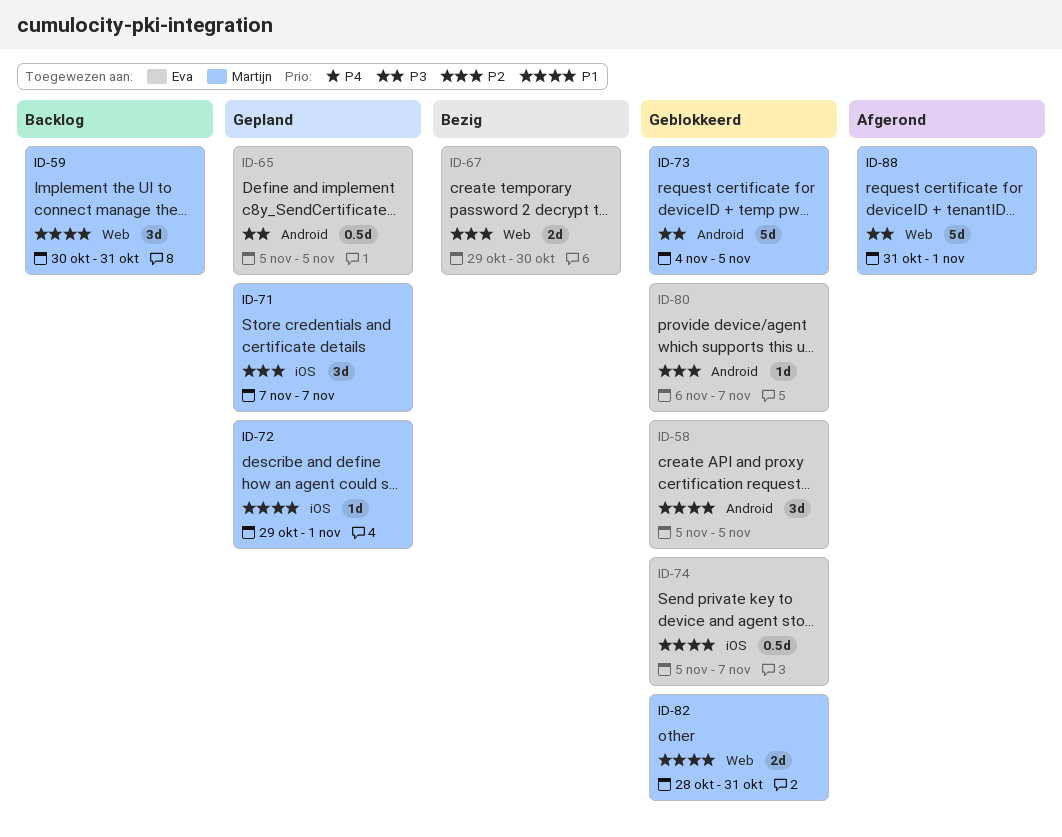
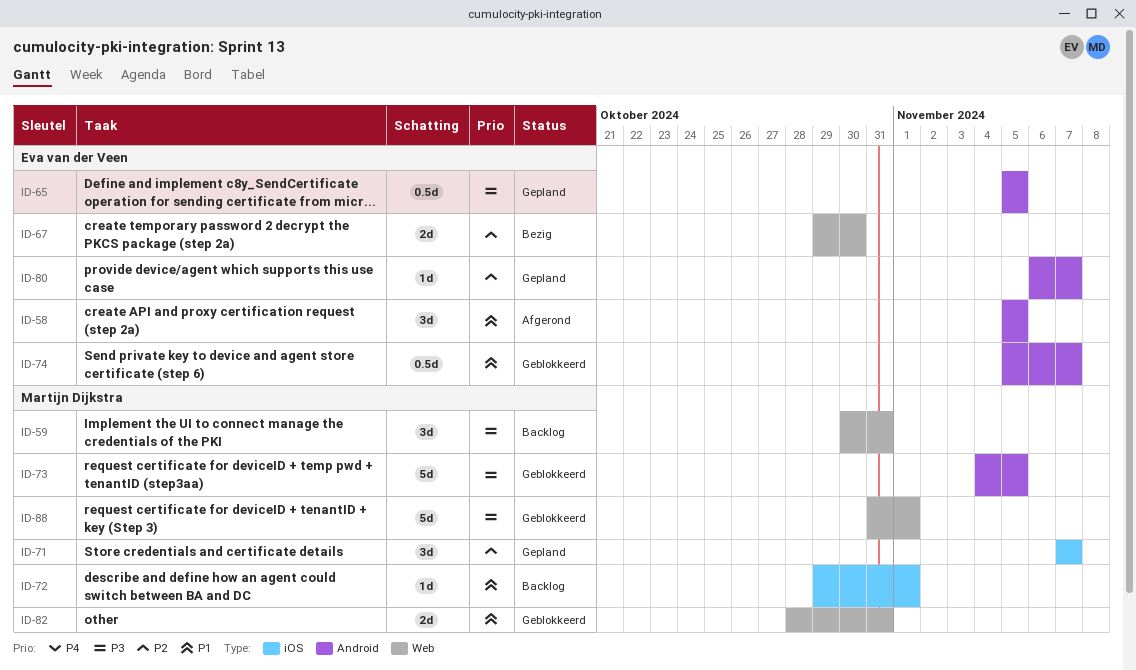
ID-58, status: Geblokkeerd -> Afgerond
ID-59, priority: P1 -> P3
ID-72, status: Gepland -> Backlog
ID-74, label: iOS -> Android
ID-80, status: Geblokkeerd -> Gepland
ID-88, status: Afgerond -> Geblokkeerd

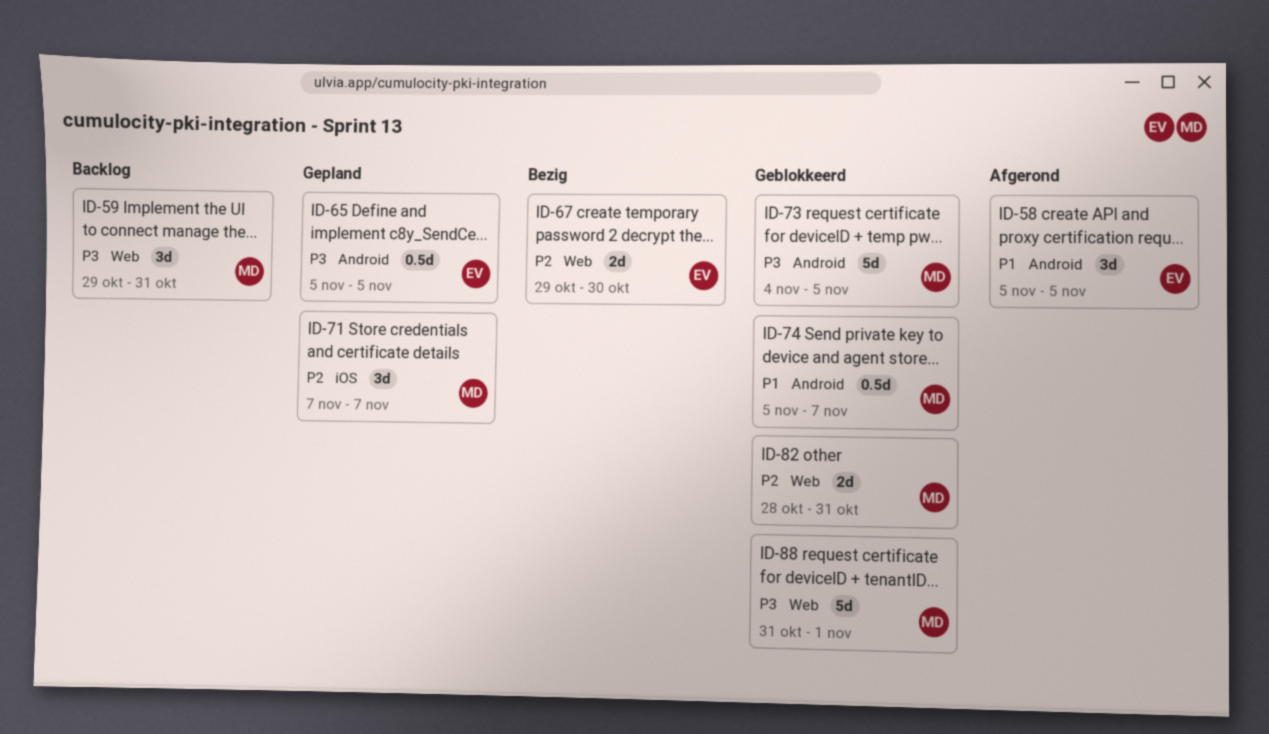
ID-59, start: Oct 30 -> Oct 29
ID-72: present -> none
ID-74, owner: Eva van der Veen -> Martijn Dijkstra
ID-80: present -> none
ID-82, priority: P1 -> P2

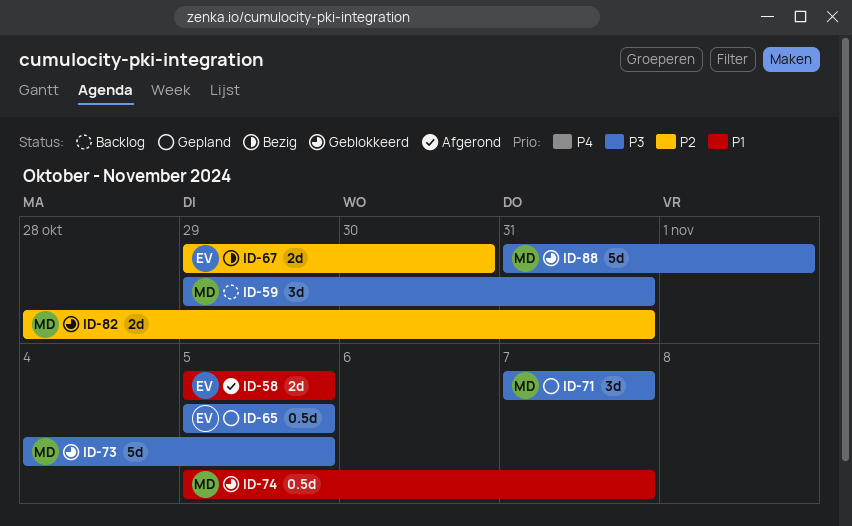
ID-58, estimate: 3d -> 2d
ID-71, priority: P2 -> P3

